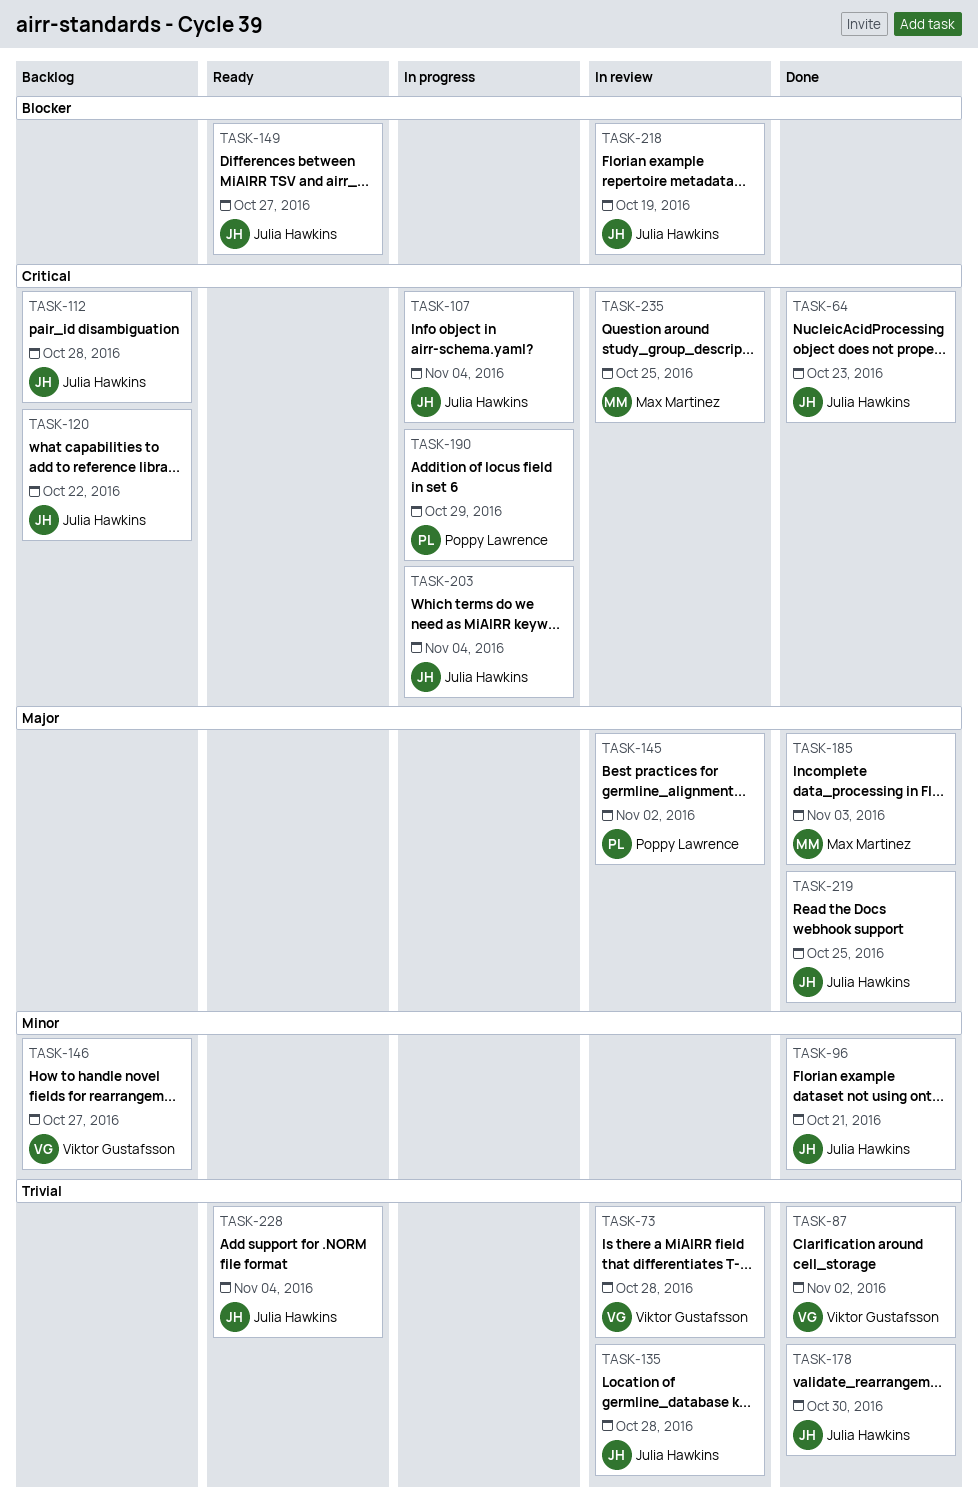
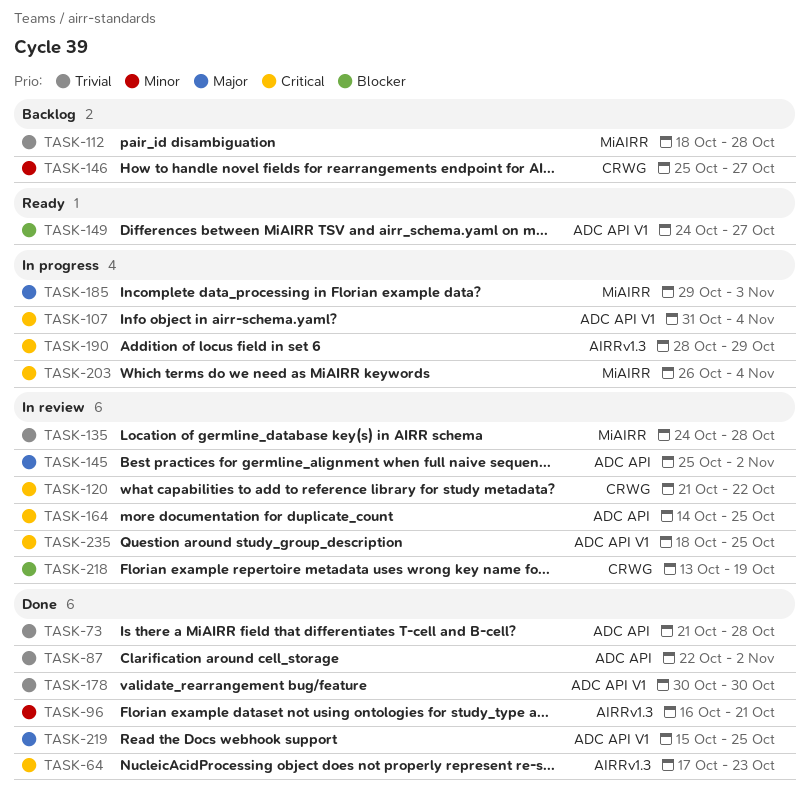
TASK-73, status: In review -> Done
TASK-112, priority: Critical -> Trivial
TASK-120, status: Backlog -> In review
TASK-164: none -> present
TASK-185, status: Done -> In progress
TASK-228: present -> none

